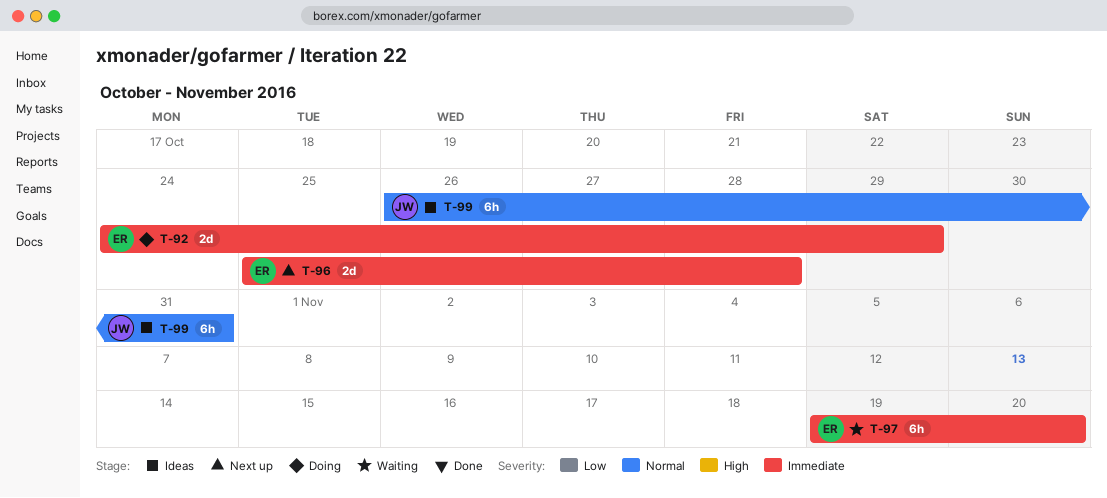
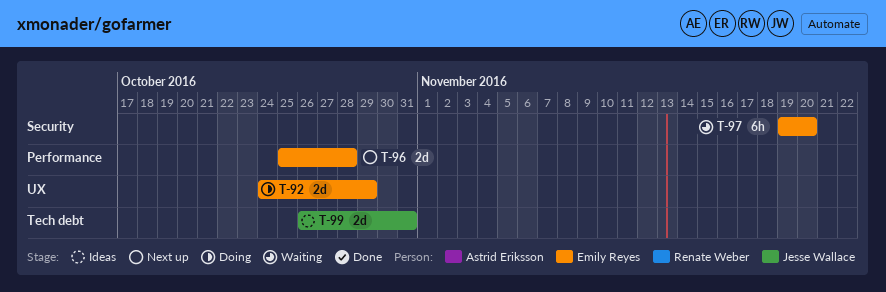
T-99, estimate: 6h -> 2d

